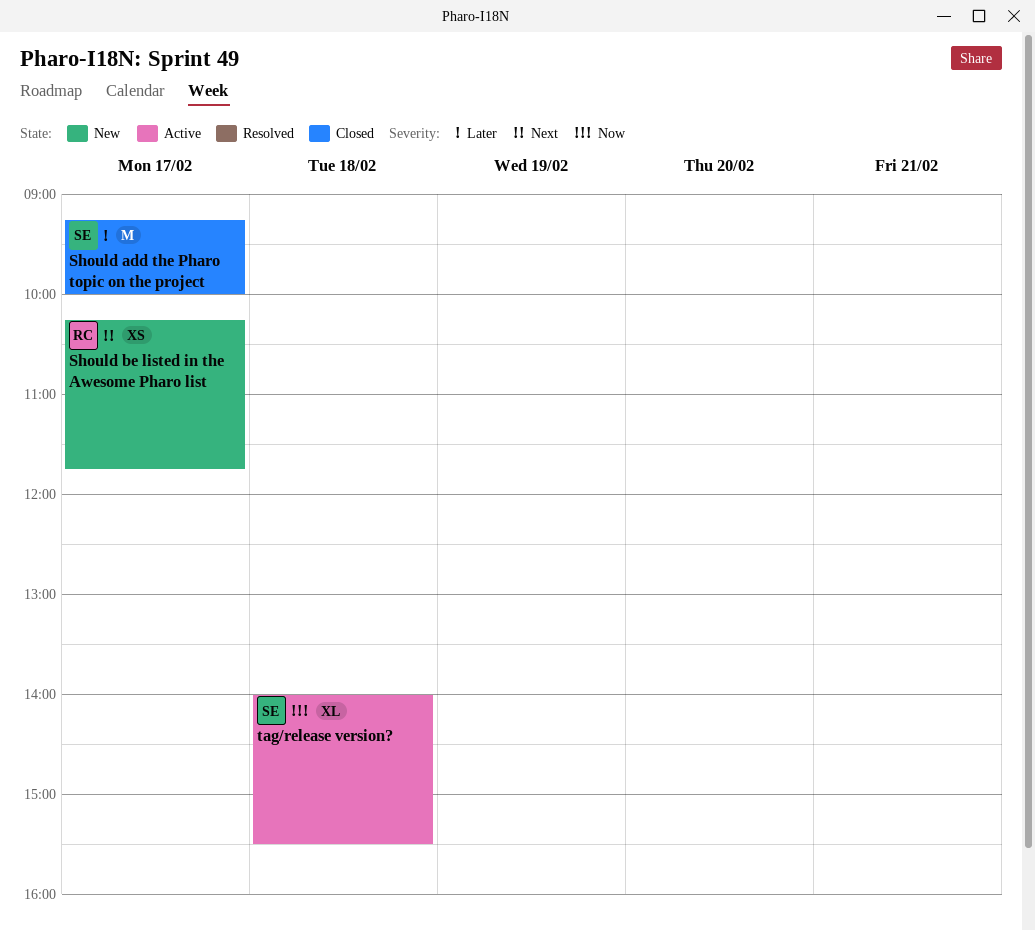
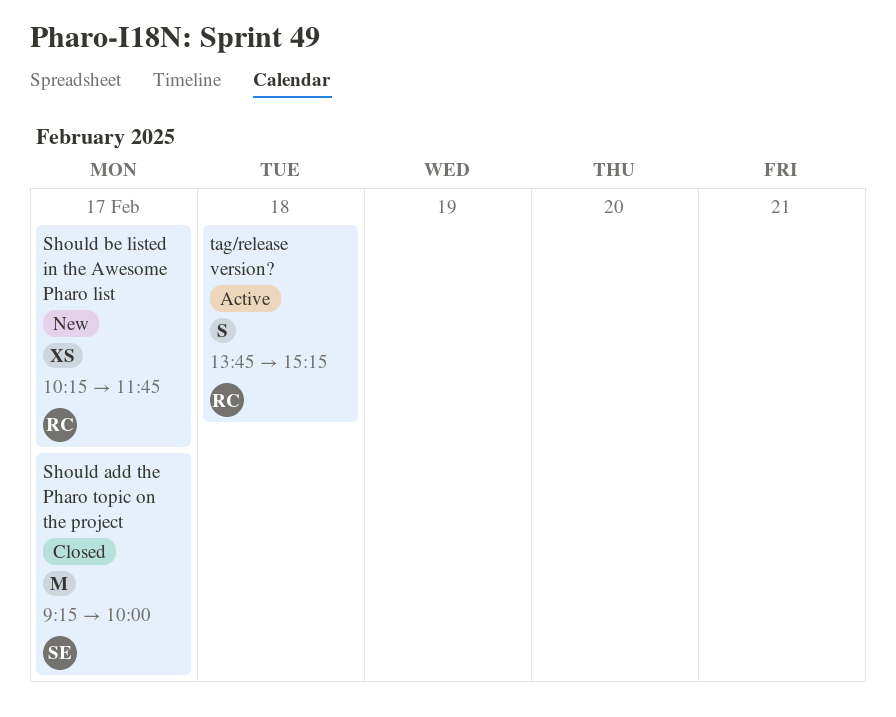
tag/release version?, owner: SE -> RC
tag/release version?, estimate: XL -> S
tag/release version?, begins: 14:00 -> 13:45
tag/release version?, ends: 15:30 -> 15:15

